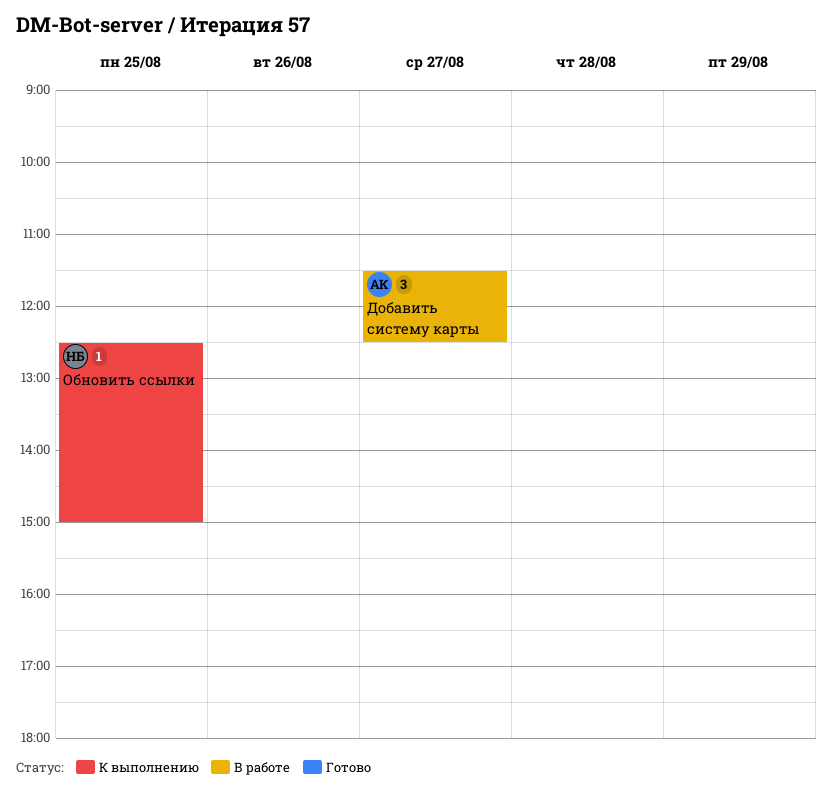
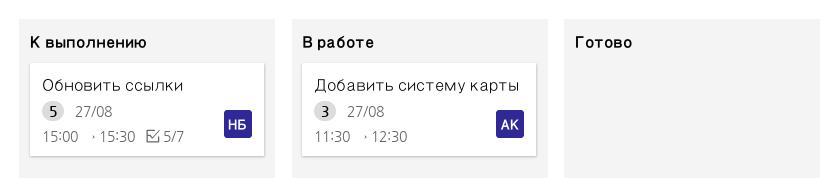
Обновить ссылки, estimate: 1 -> 5
Обновить ссылки, day: Aug 25 -> Aug 27
Обновить ссылки, begins: 12:30 -> 15:00
Обновить ссылки, ends: 15:00 -> 15:30

